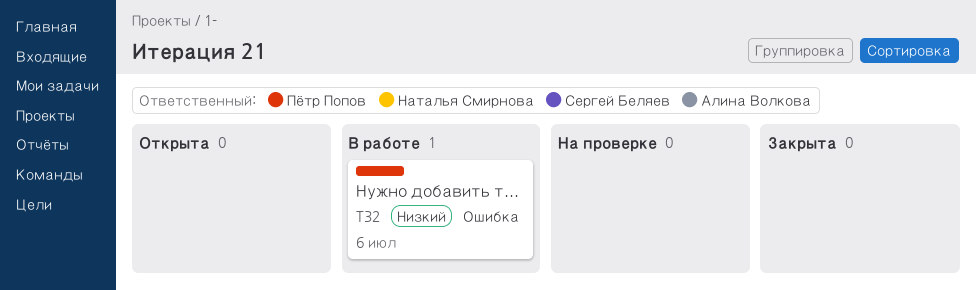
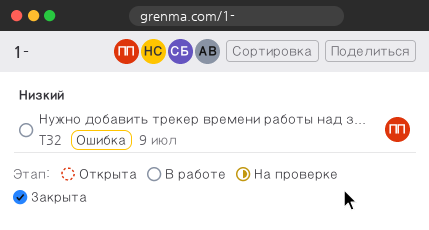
T32, due: Jul 6 -> Jul 9

